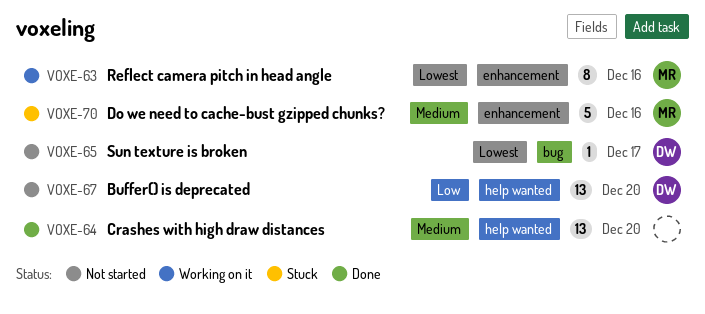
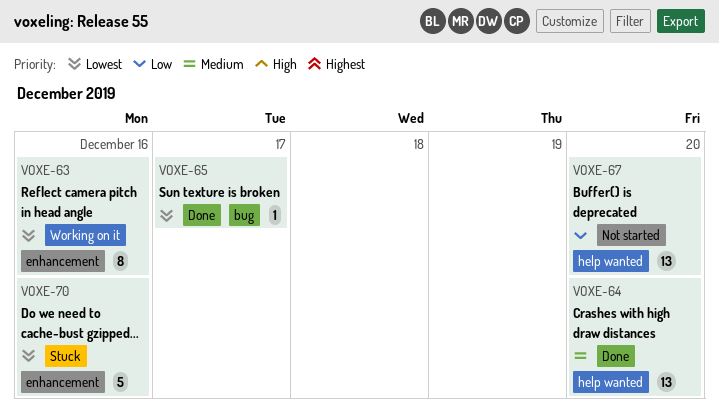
VOXE-65, status: Not started -> Done
VOXE-70, priority: Medium -> Lowest

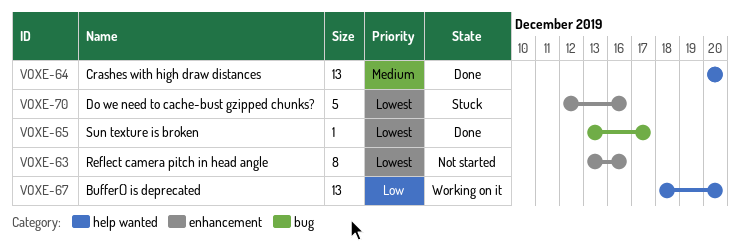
VOXE-63, status: Working on it -> Not started
VOXE-67, status: Not started -> Working on it

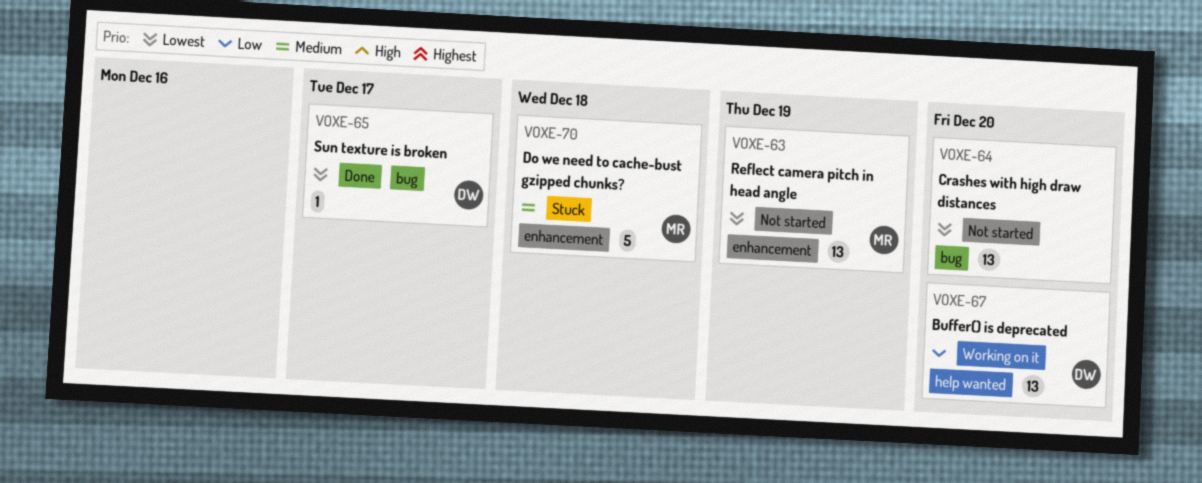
VOXE-63, estimate: 8 -> 13
VOXE-63, due: Dec 16 -> Dec 19
VOXE-64, status: Done -> Not started
VOXE-64, priority: Medium -> Lowest
VOXE-64, label: help wanted -> bug
VOXE-70, priority: Lowest -> Medium
VOXE-70, due: Dec 16 -> Dec 18

